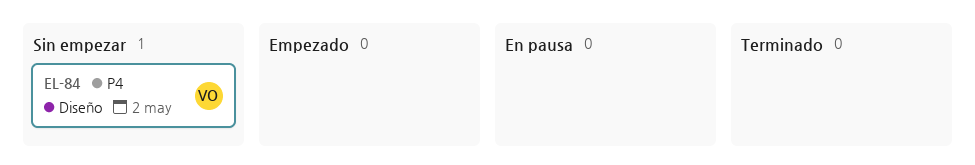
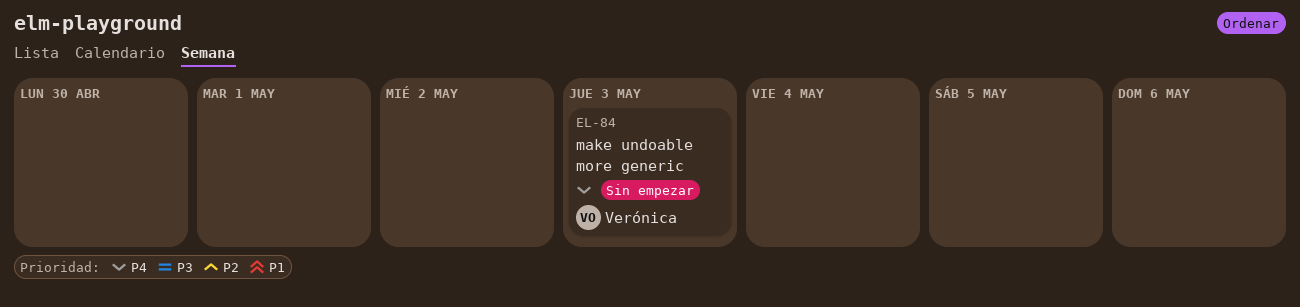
EL-84, due: May 2 -> May 3

